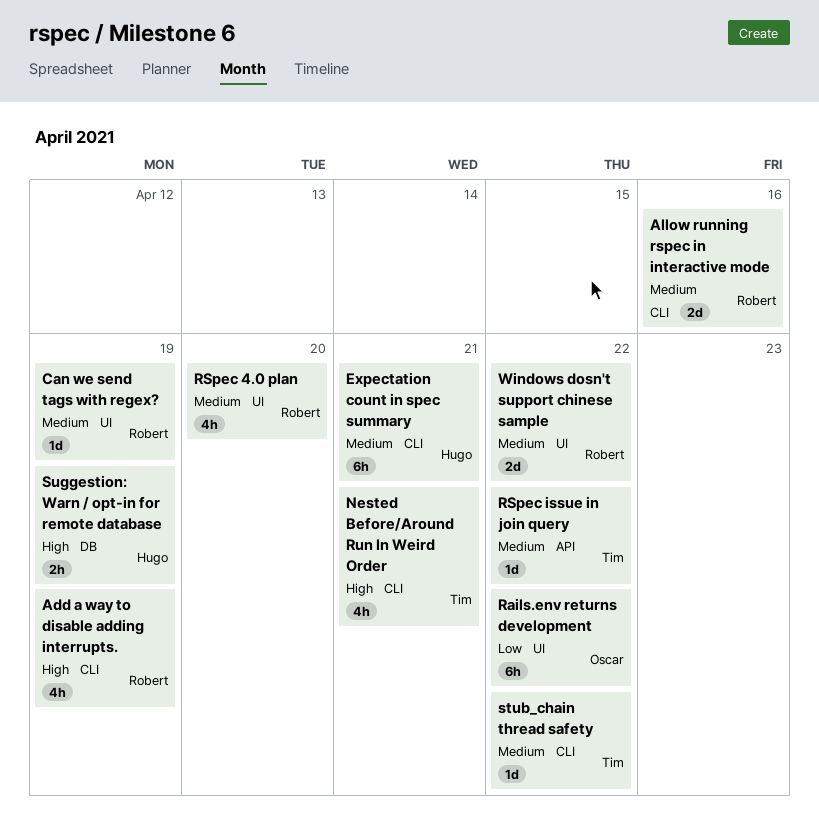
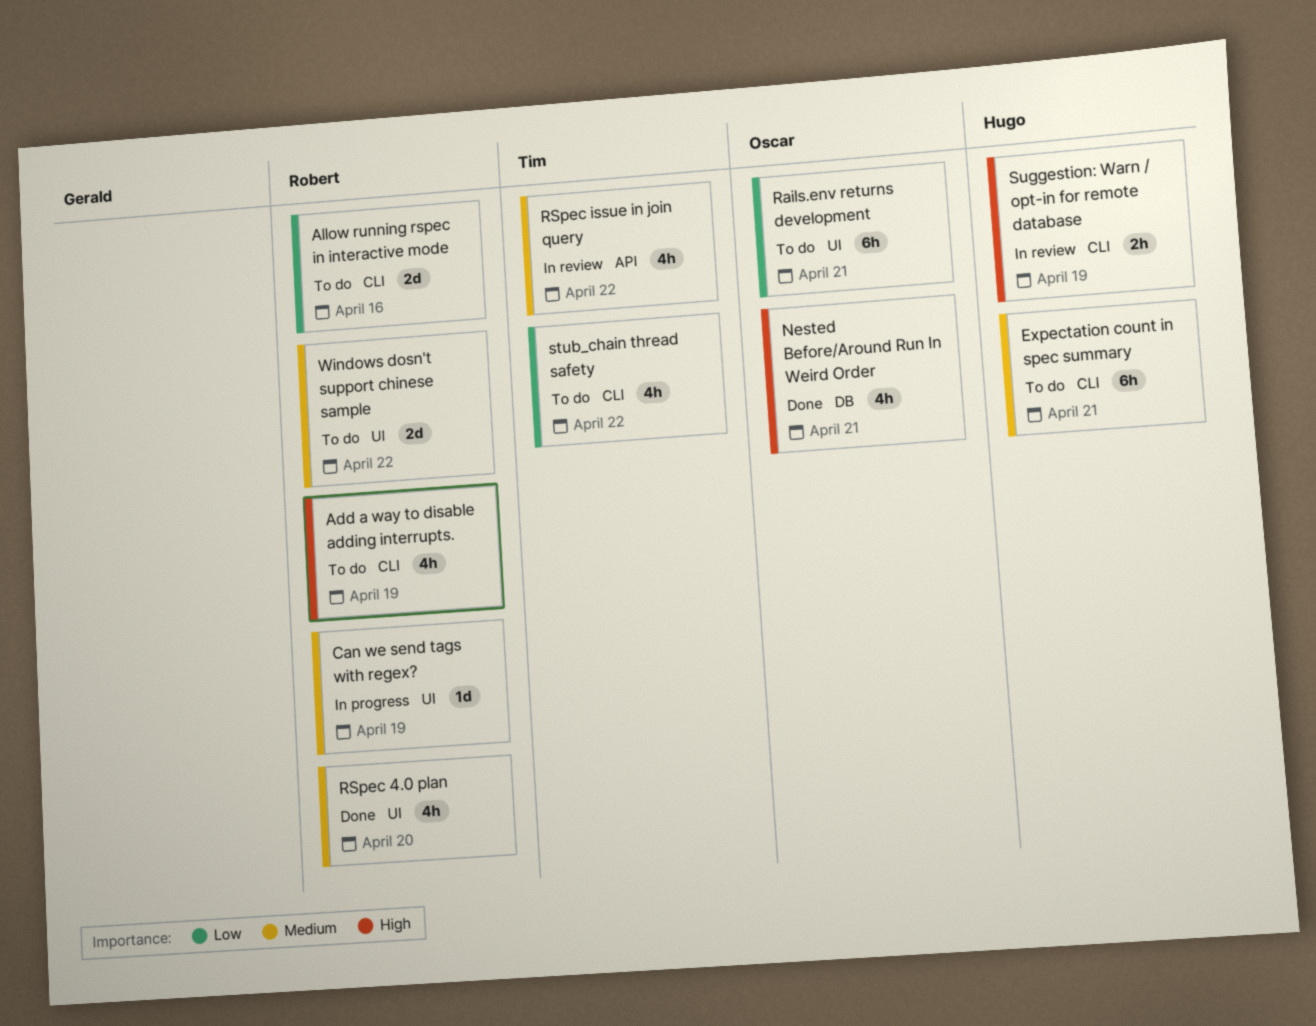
Allow running rspec in interactive mode, priority: Medium -> Low
Nested Before/Around Run In Weird Order, owner: Tim -> Oscar
Nested Before/Around Run In Weird Order, label: CLI -> DB
Rails.env returns development, due: Apr 22 -> Apr 21
RSpec issue in join query, estimate: 1d -> 4h
stub_chain thread safety, priority: Medium -> Low
stub_chain thread safety, estimate: 1d -> 4h
Suggestion: Warn / opt-in for remote database, label: DB -> CLI

